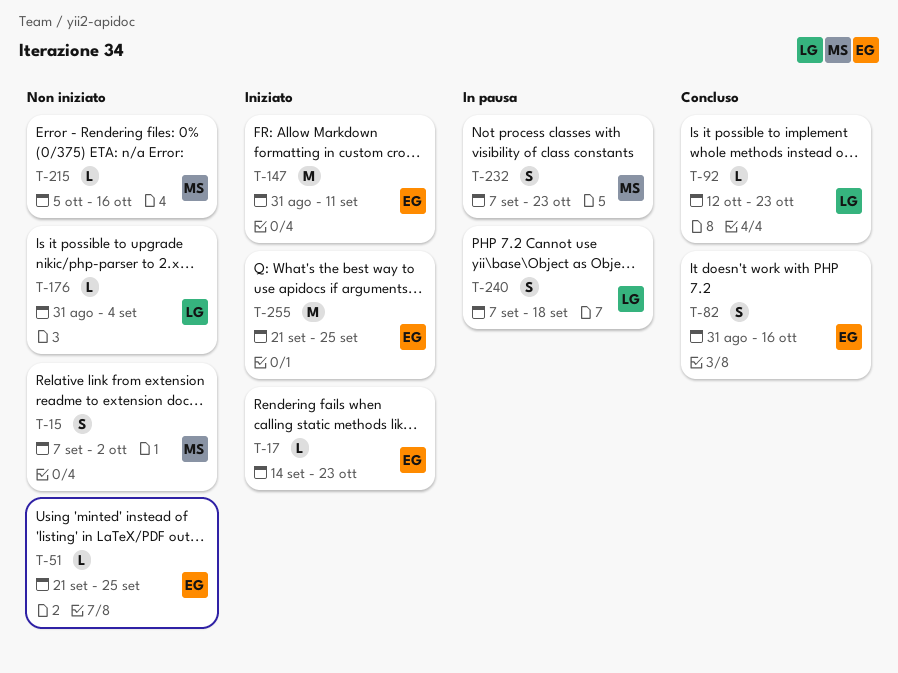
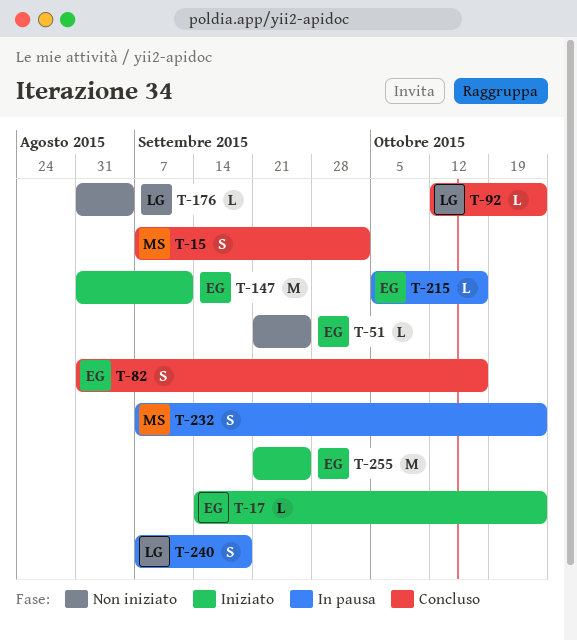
T-15, status: Non iniziato -> Concluso
T-215, status: Non iniziato -> In pausa
T-215, owner: MS -> EG

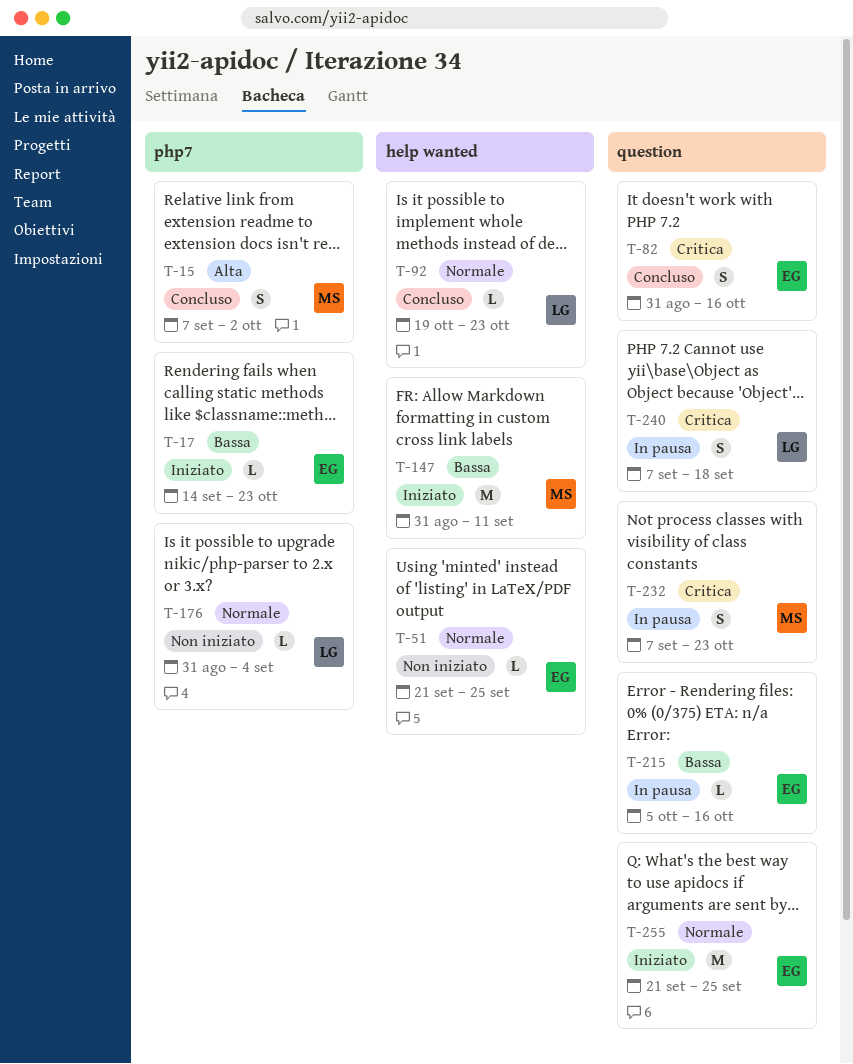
T-92, start: Oct 12 -> Oct 19
T-147, owner: EG -> MS

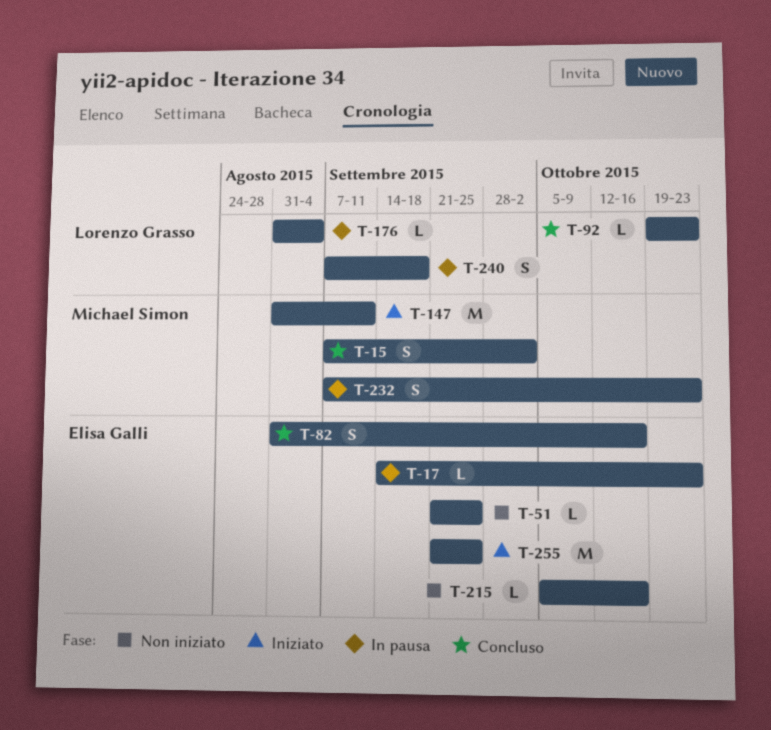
T-17, status: Iniziato -> In pausa
T-176, status: Non iniziato -> In pausa
T-215, status: In pausa -> Non iniziato

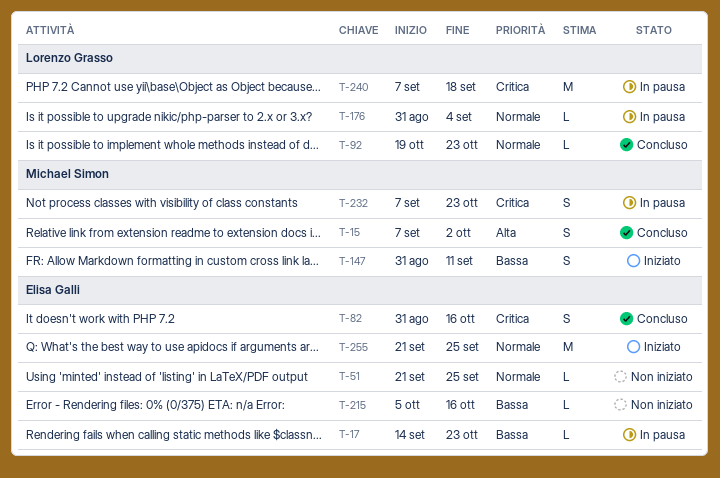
T-147, estimate: M -> S
T-240, estimate: S -> M

